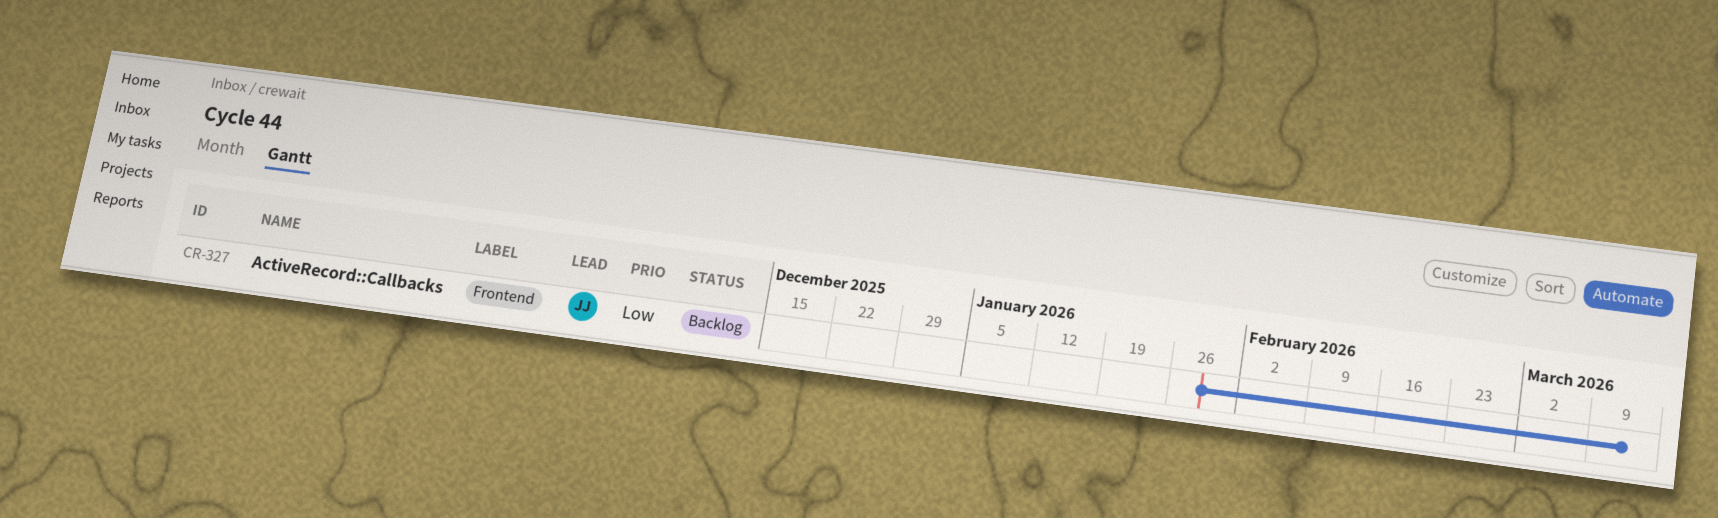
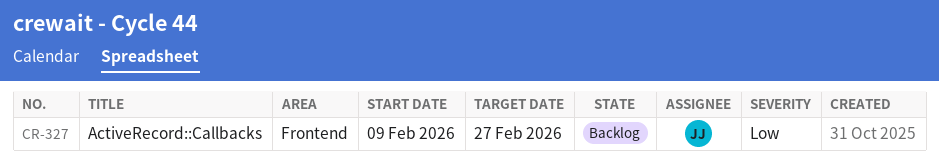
CR-327, start: Jan 26 -> Feb 9
CR-327, due: Mar 13 -> Feb 27

